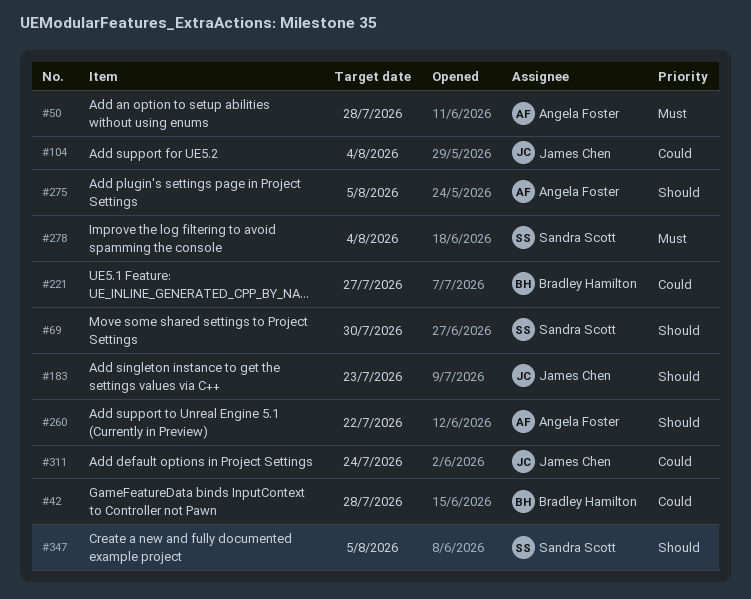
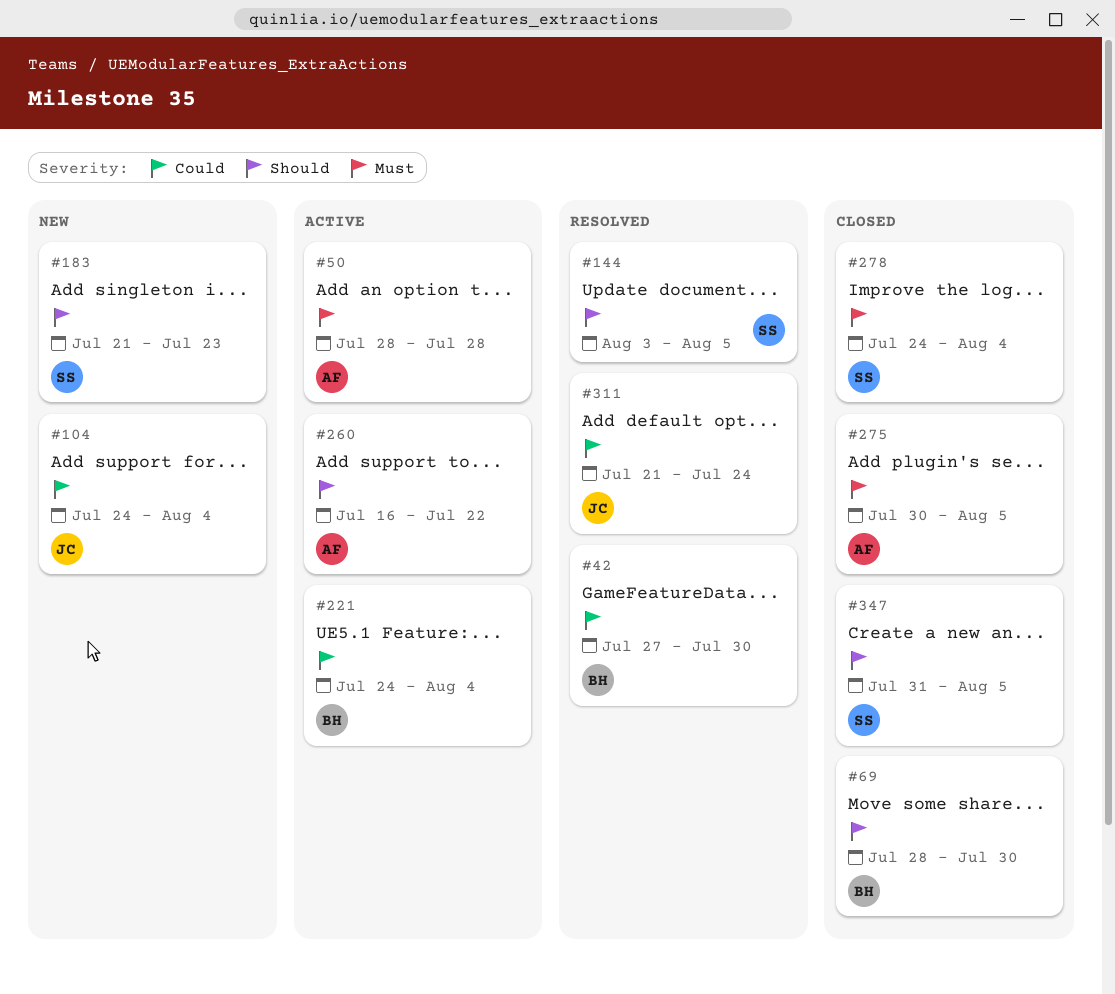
#42, due: Jul 28 -> Jul 30
#69, owner: Sandra Scott -> Bradley Hamilton
#144: none -> present
#183, owner: James Chen -> Sandra Scott
#221, due: Jul 27 -> Aug 4
#275, priority: Should -> Must

